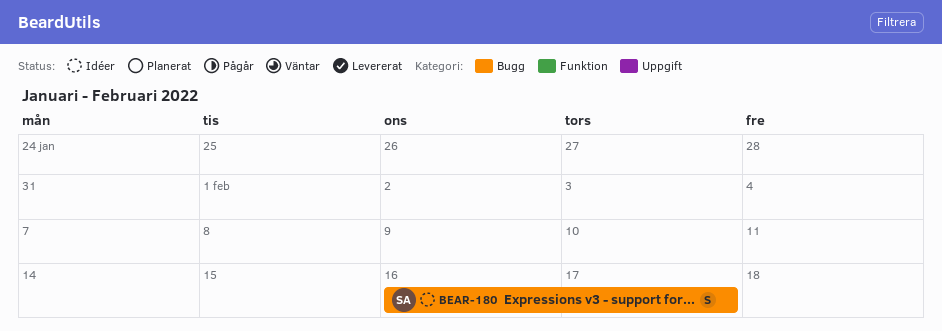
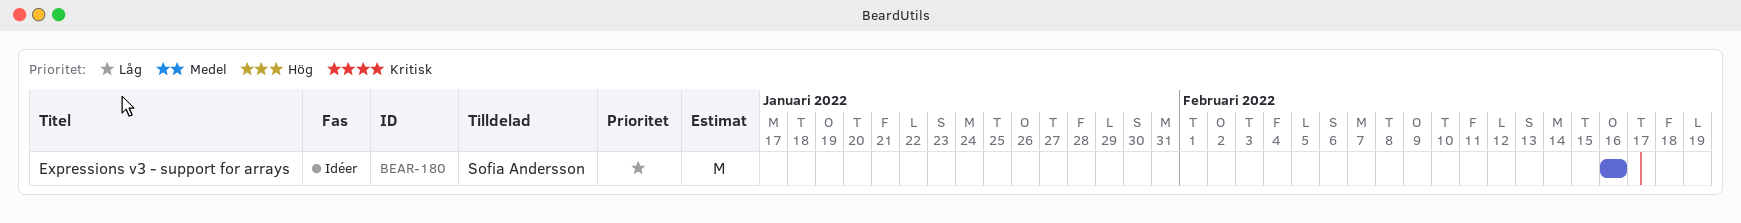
BEAR-180, estimate: S -> M
BEAR-180, due: Feb 17 -> Feb 16

